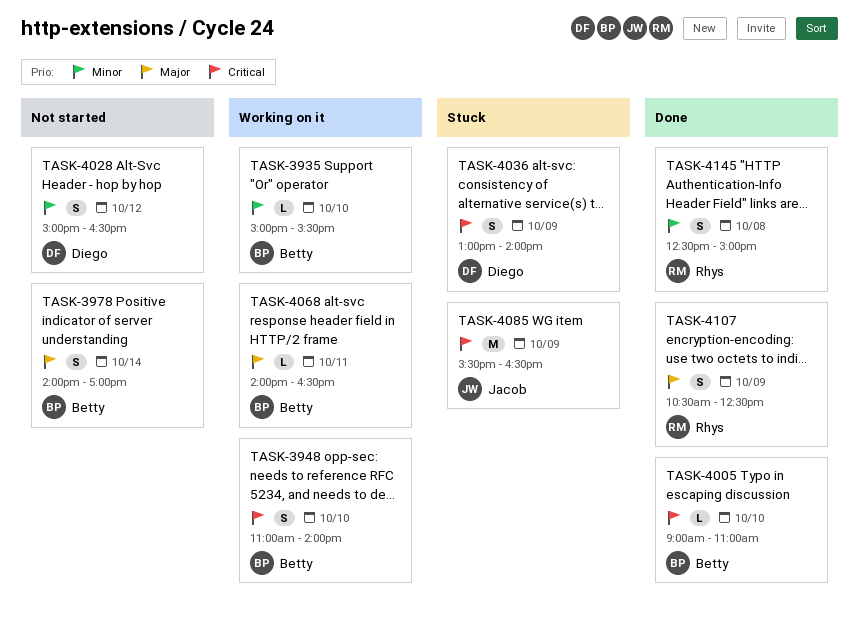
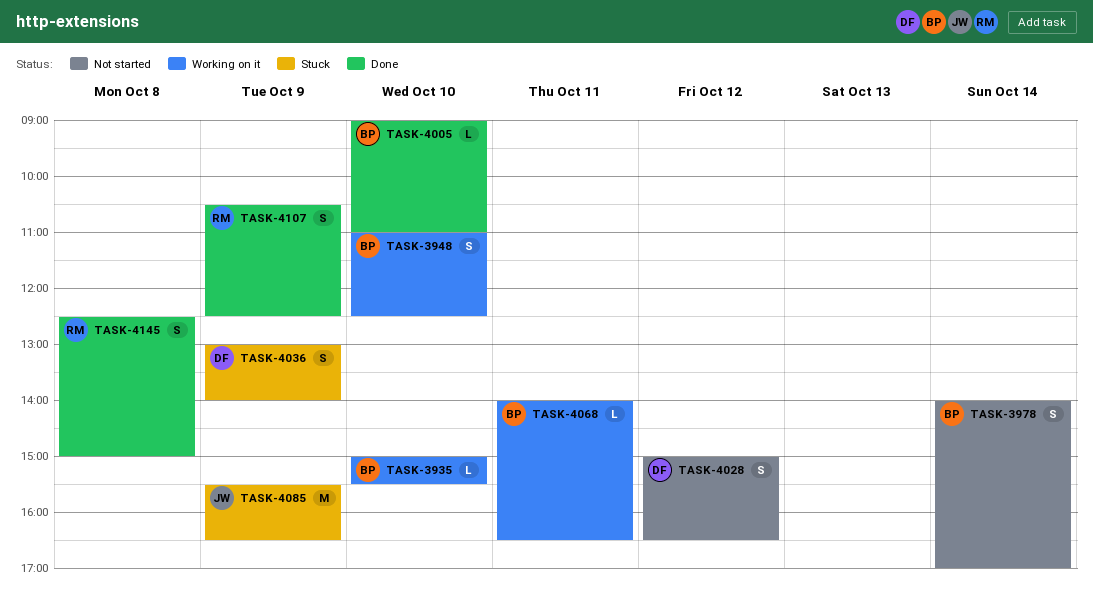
TASK-3948, ends: 14:00 -> 12:30

